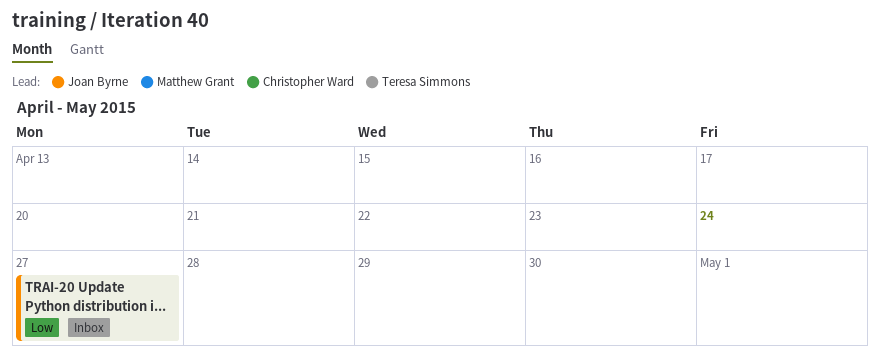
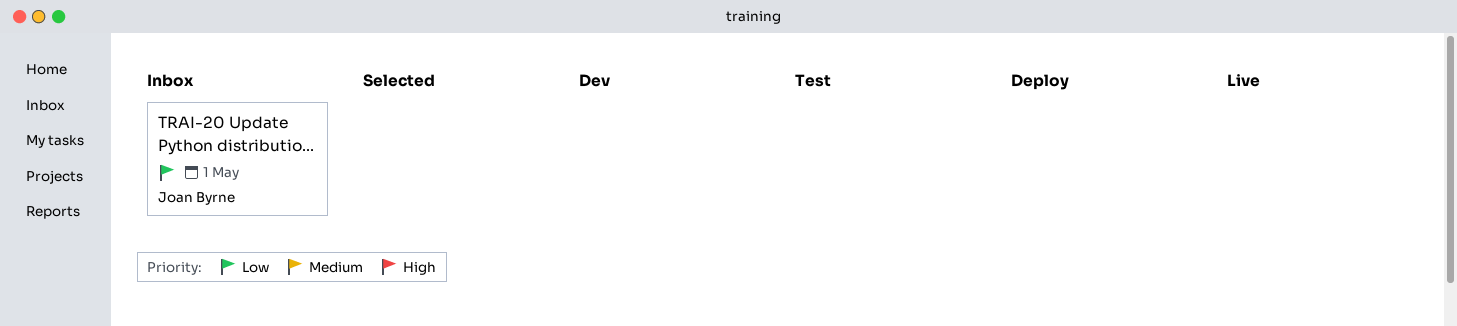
TRAI-20, due: Apr 27 -> May 1

